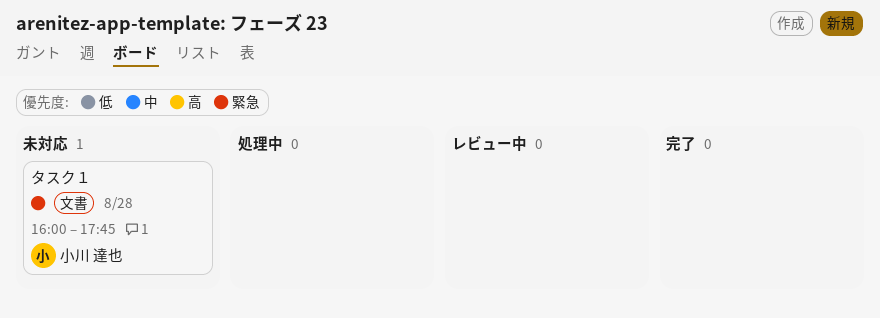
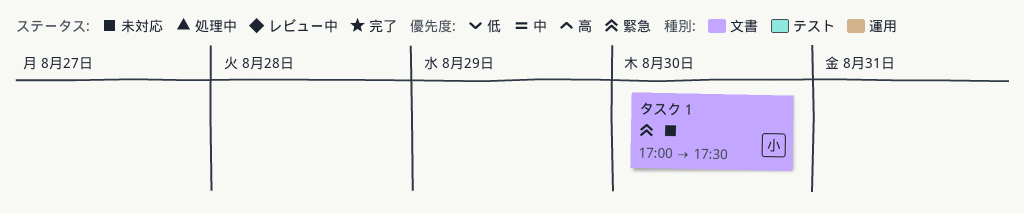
タスク１, day: Aug 28 -> Aug 30
タスク１, begins: 16:00 -> 17:00
タスク１, ends: 17:45 -> 17:30

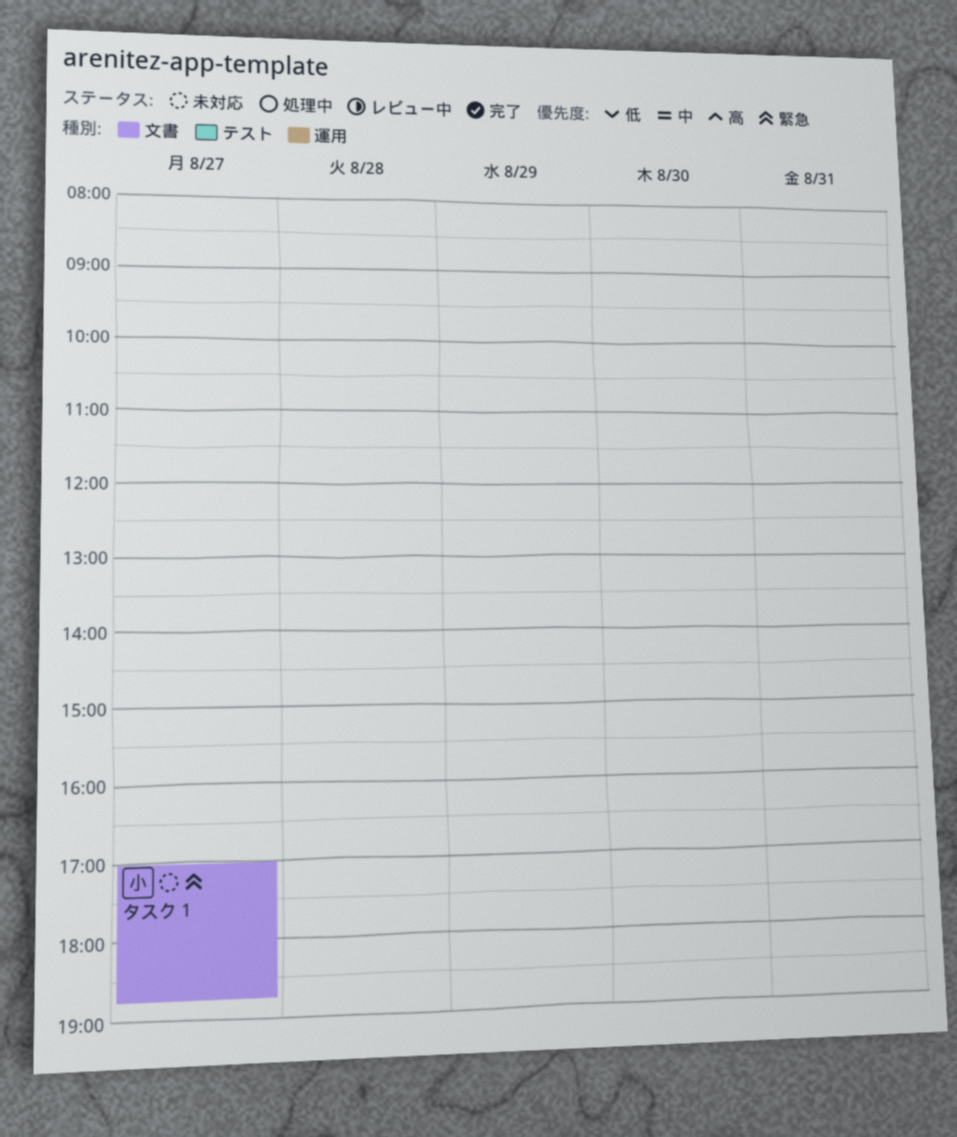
タスク１, day: Aug 30 -> Aug 27
タスク１, ends: 17:30 -> 18:45

